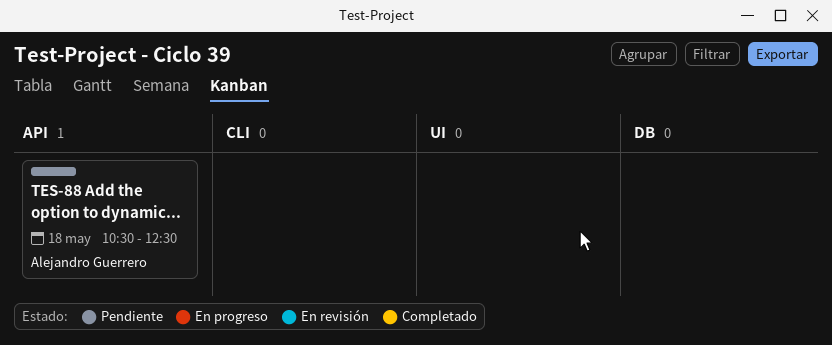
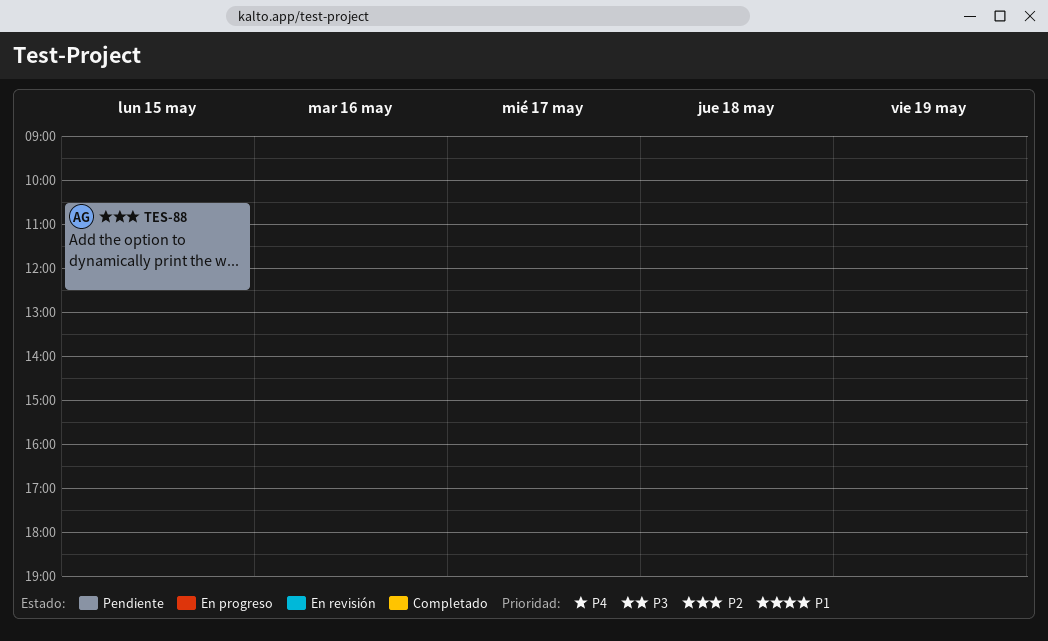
TES-88, day: May 18 -> May 15

